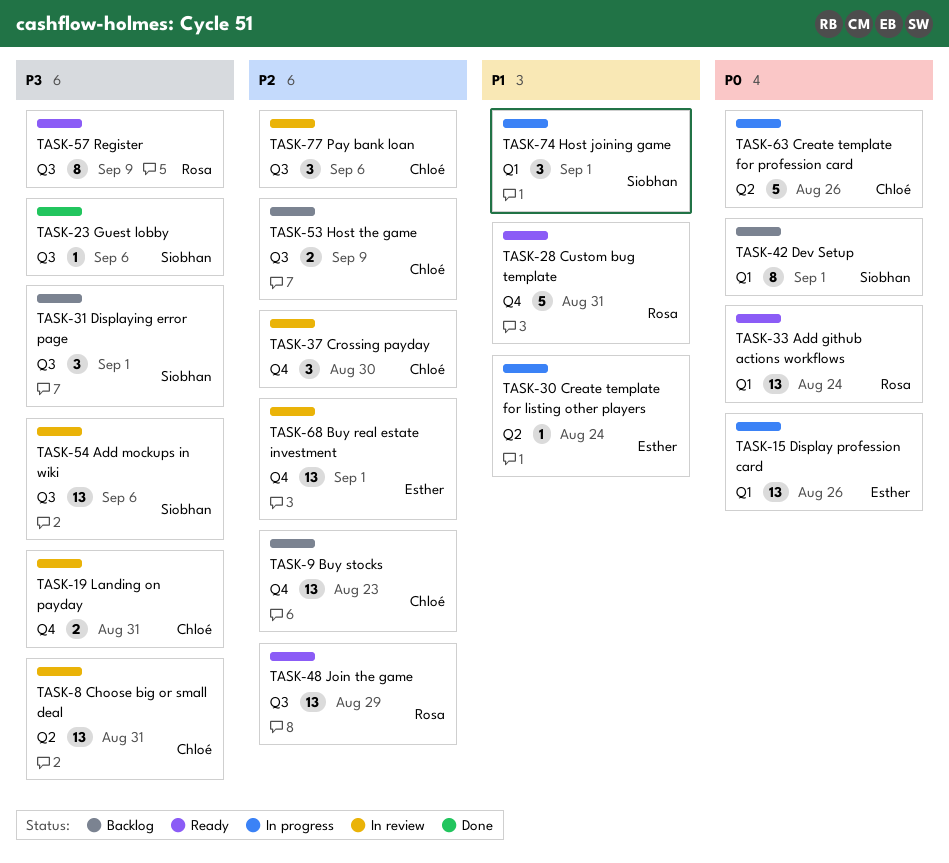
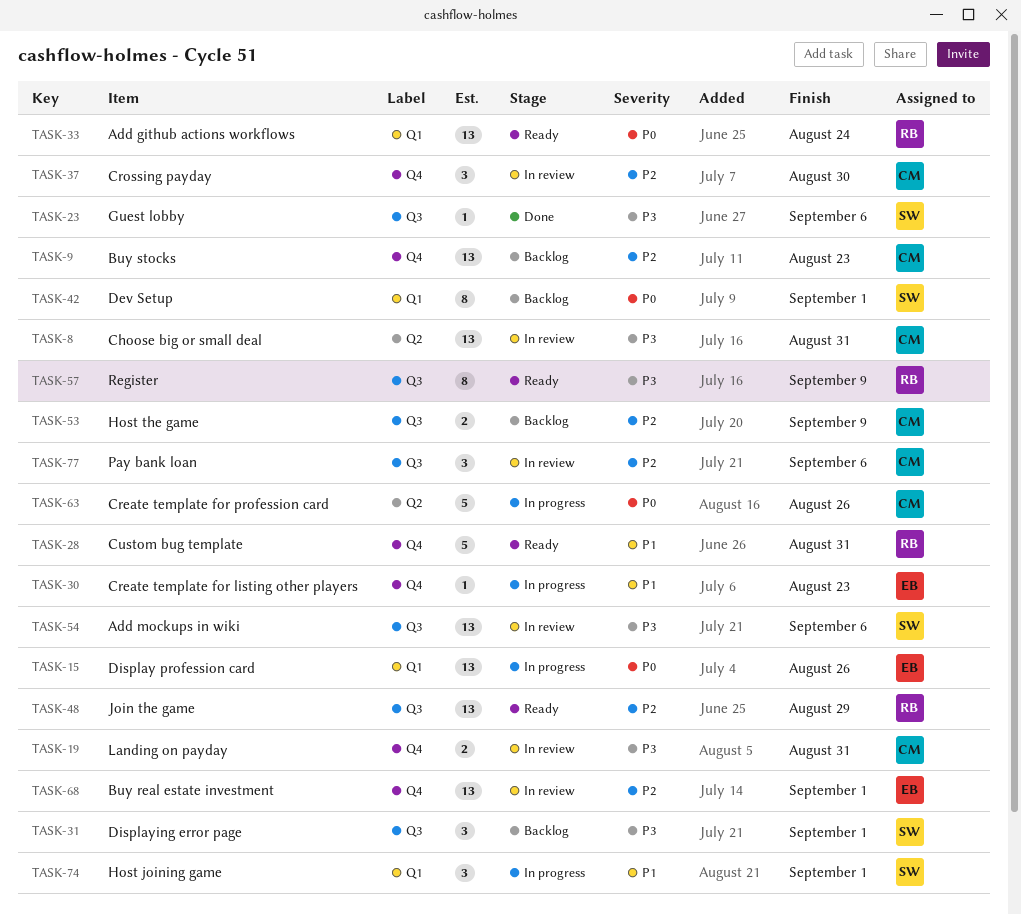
TASK-30, label: Q2 -> Q4
TASK-30, due: Aug 24 -> Aug 23

